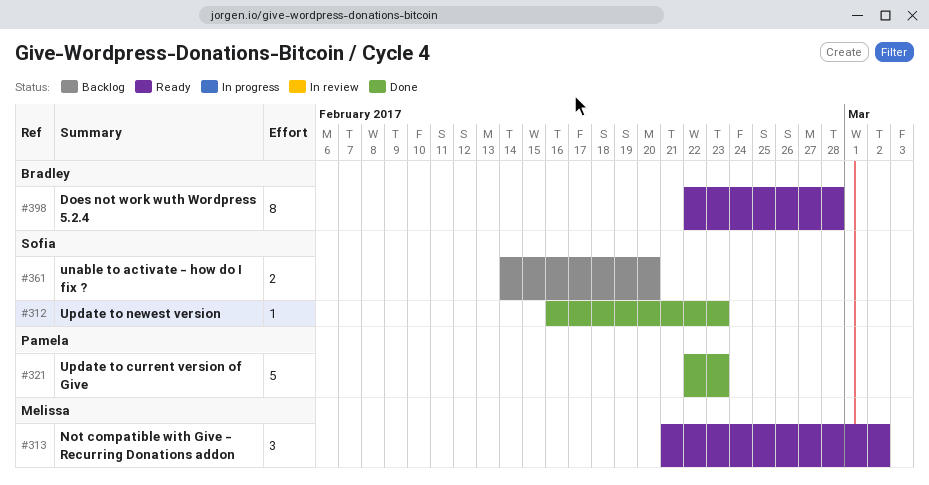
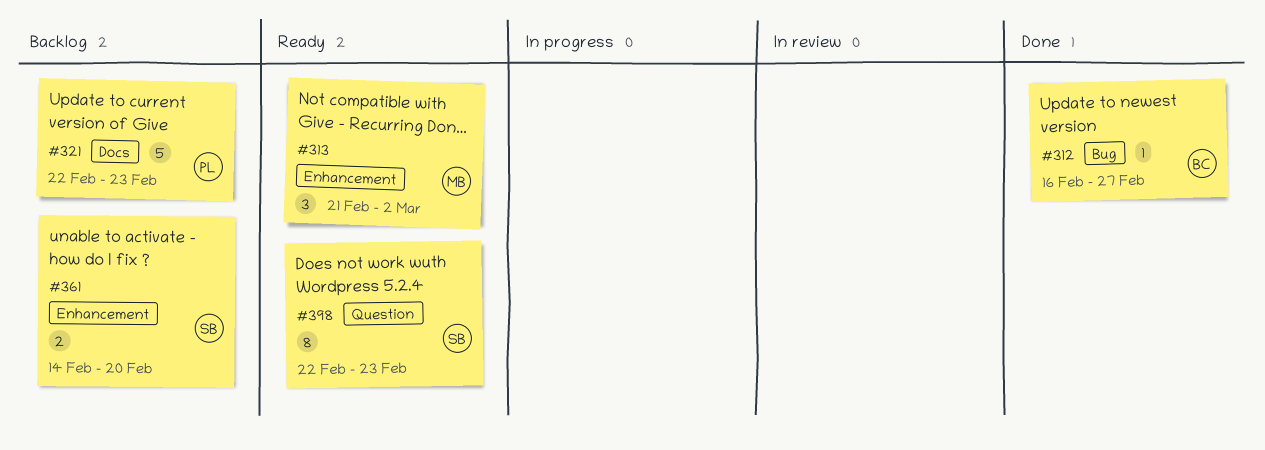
#312, owner: Sofia -> Bradley
#312, due: Feb 23 -> Feb 27
#321, status: Done -> Backlog
#398, owner: Bradley -> Sofia
#398, due: Feb 28 -> Feb 23

